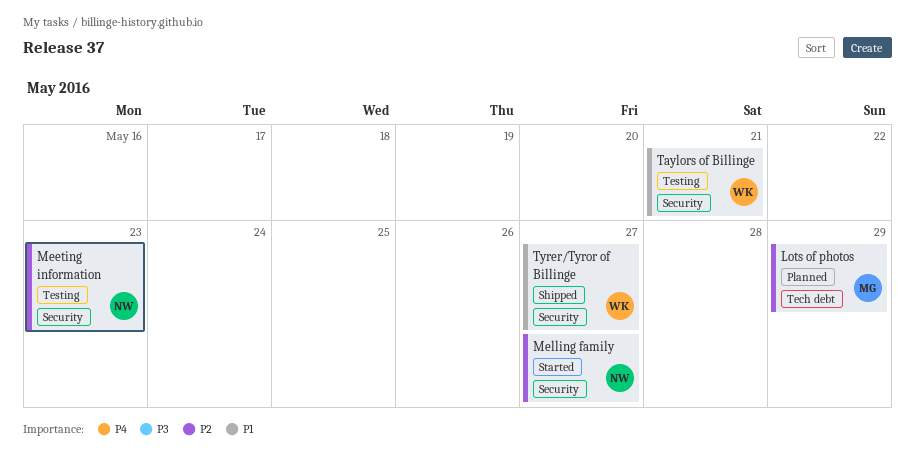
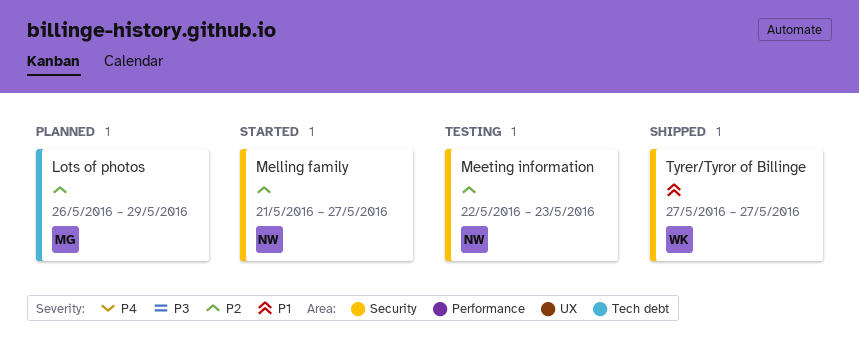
Taylors of Billinge: present -> none

